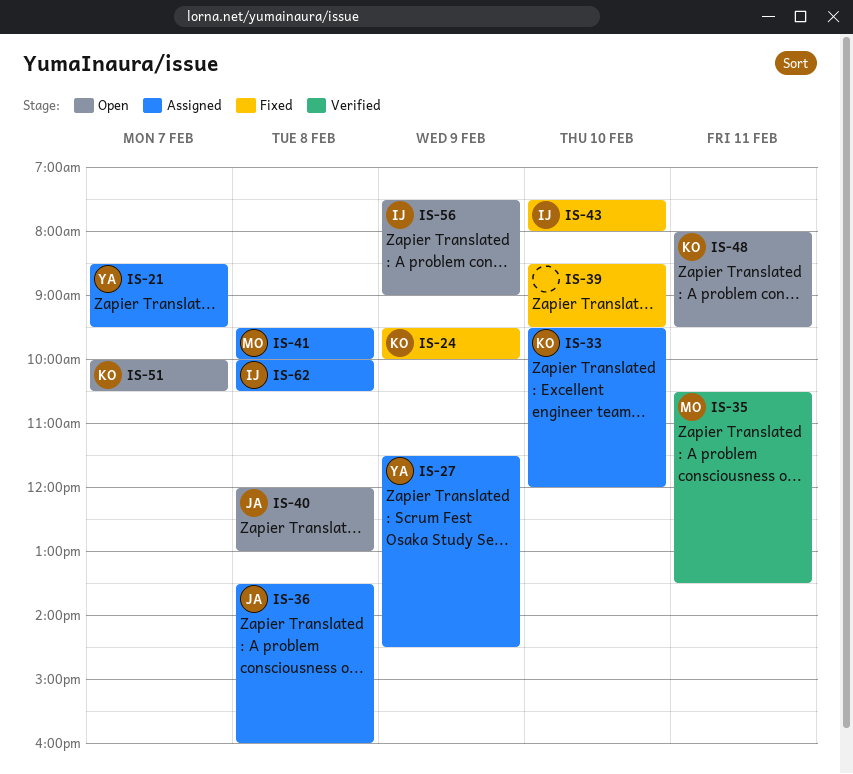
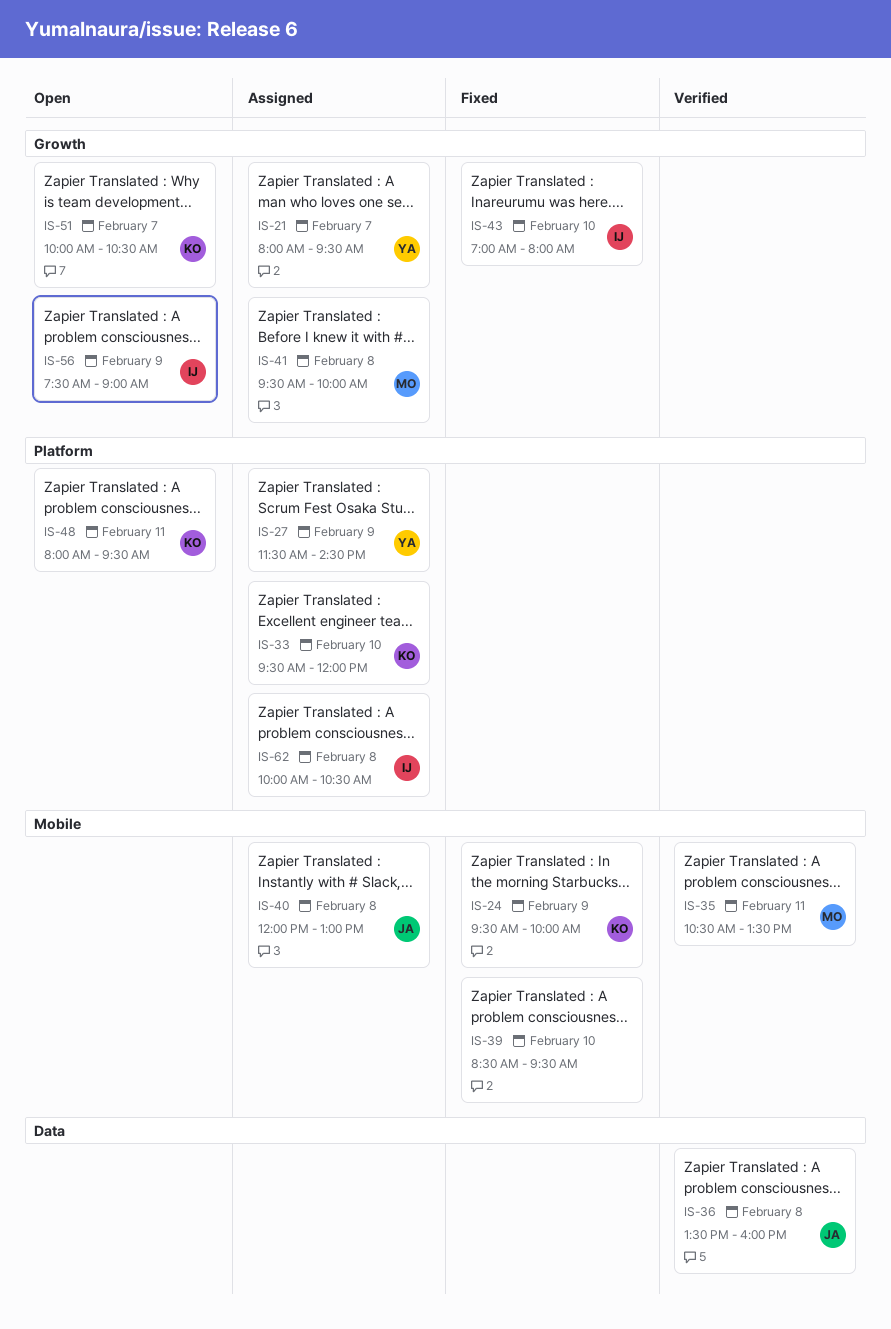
IS-21, begins: 08:30 -> 08:00
IS-36, status: Assigned -> Verified
IS-40, status: Open -> Assigned
IS-43, begins: 07:30 -> 07:00

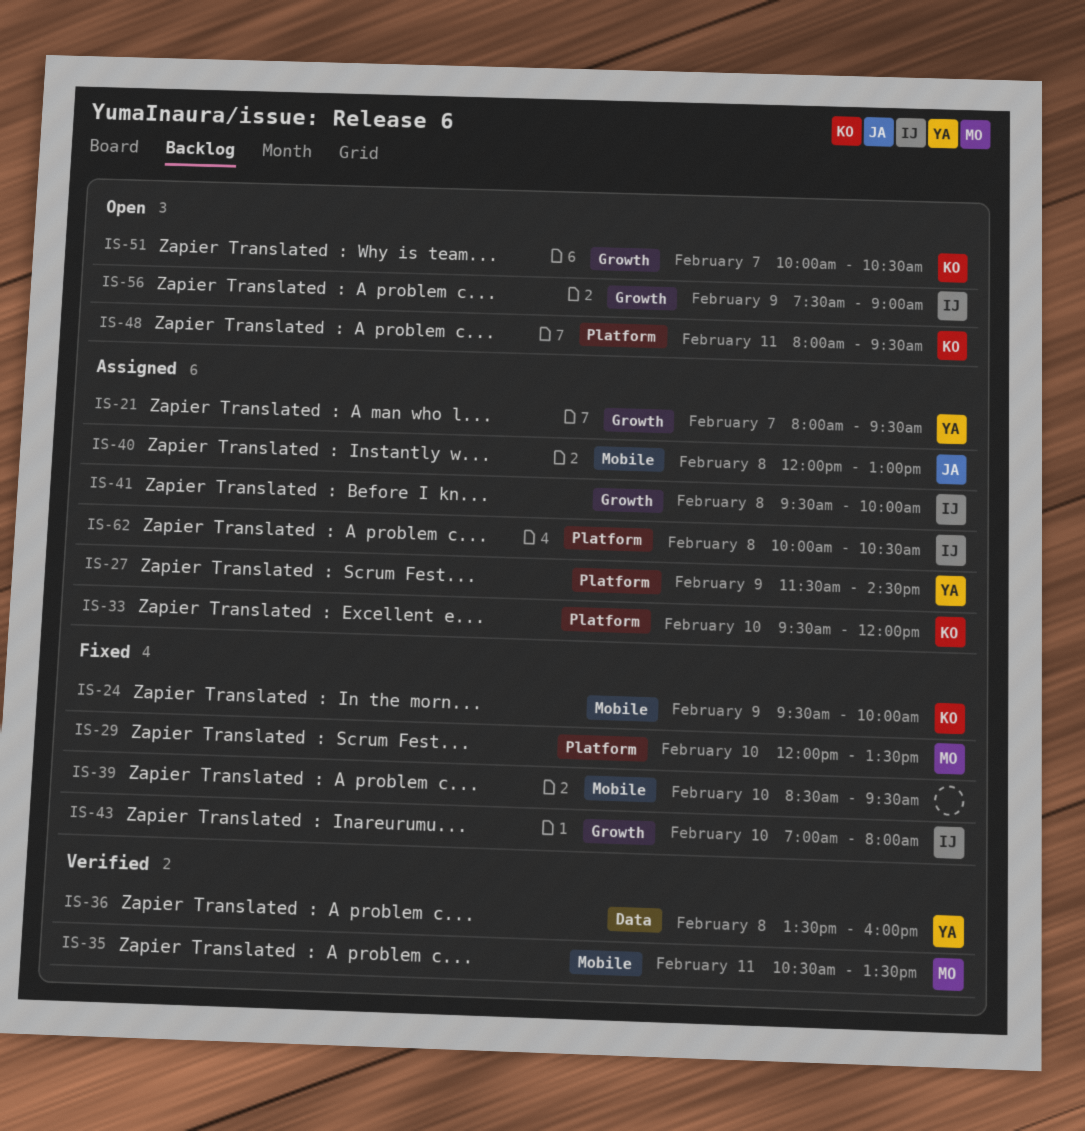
IS-29: none -> present
IS-36, owner: JA -> YA
IS-41, owner: MO -> IJ

